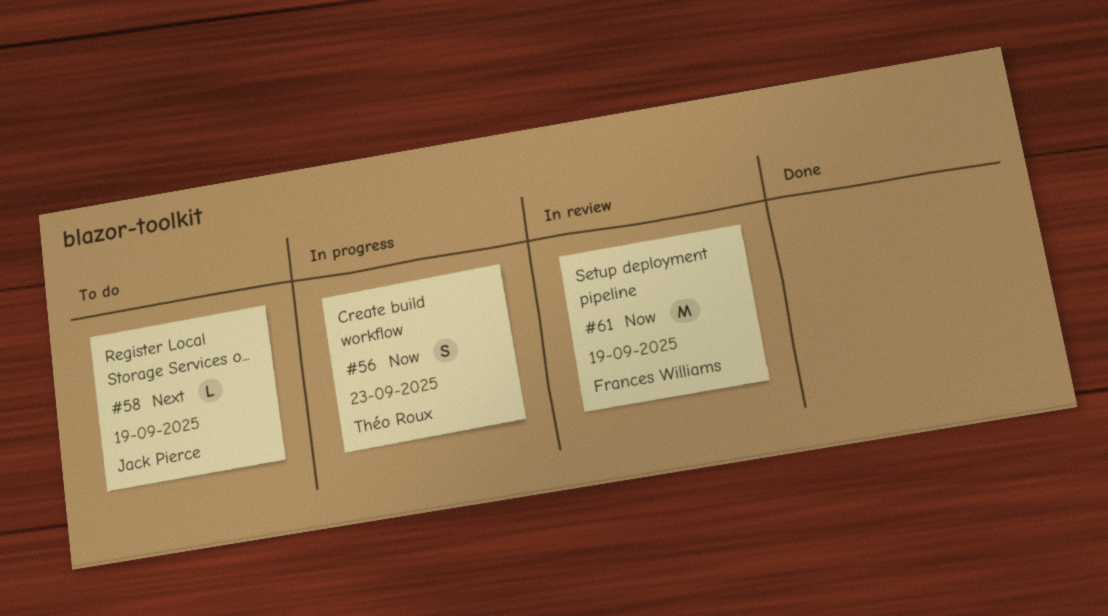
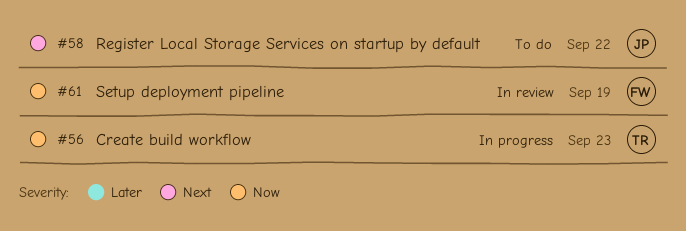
#58, due: Sep 19 -> Sep 22

